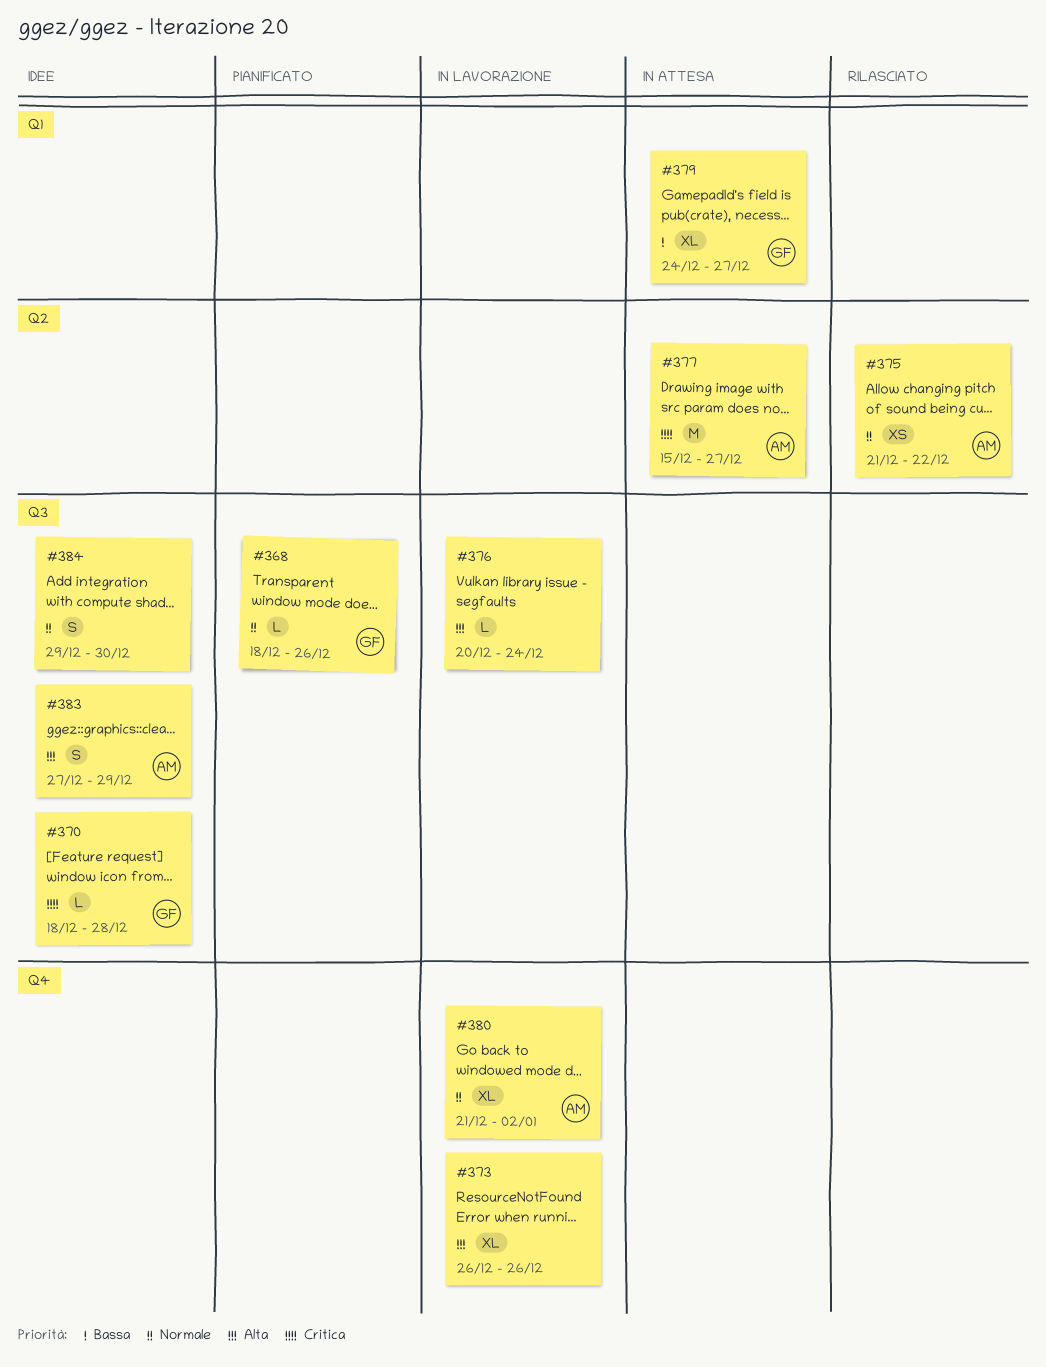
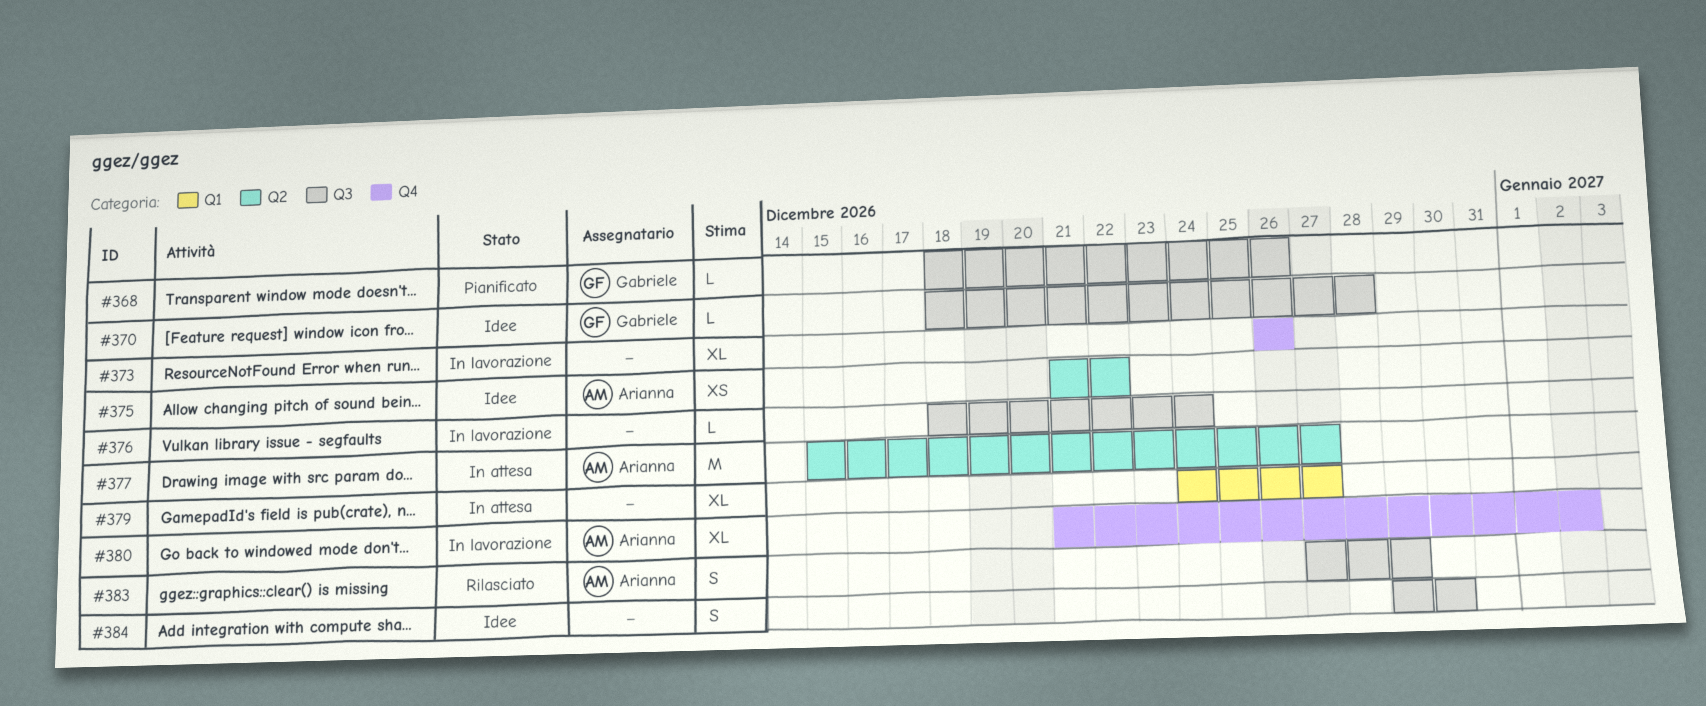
#375, status: Rilasciato -> Idee
#376, start: Dec 20 -> Dec 18
#379, owner: Gabriele -> none
#383, status: Idee -> Rilasciato

